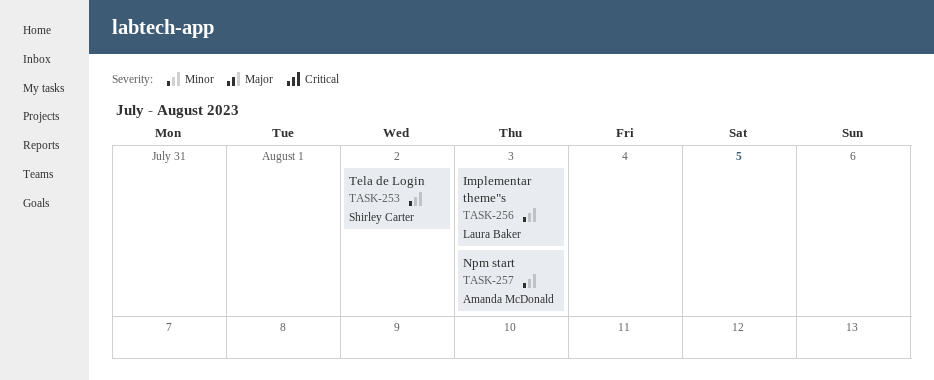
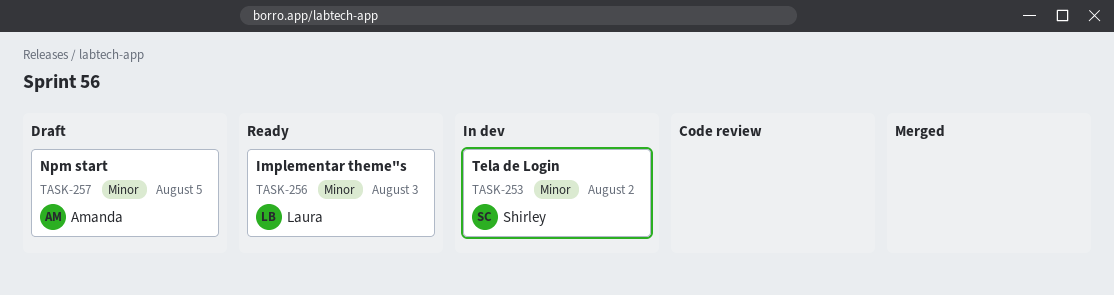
TASK-257, due: Aug 3 -> Aug 5

